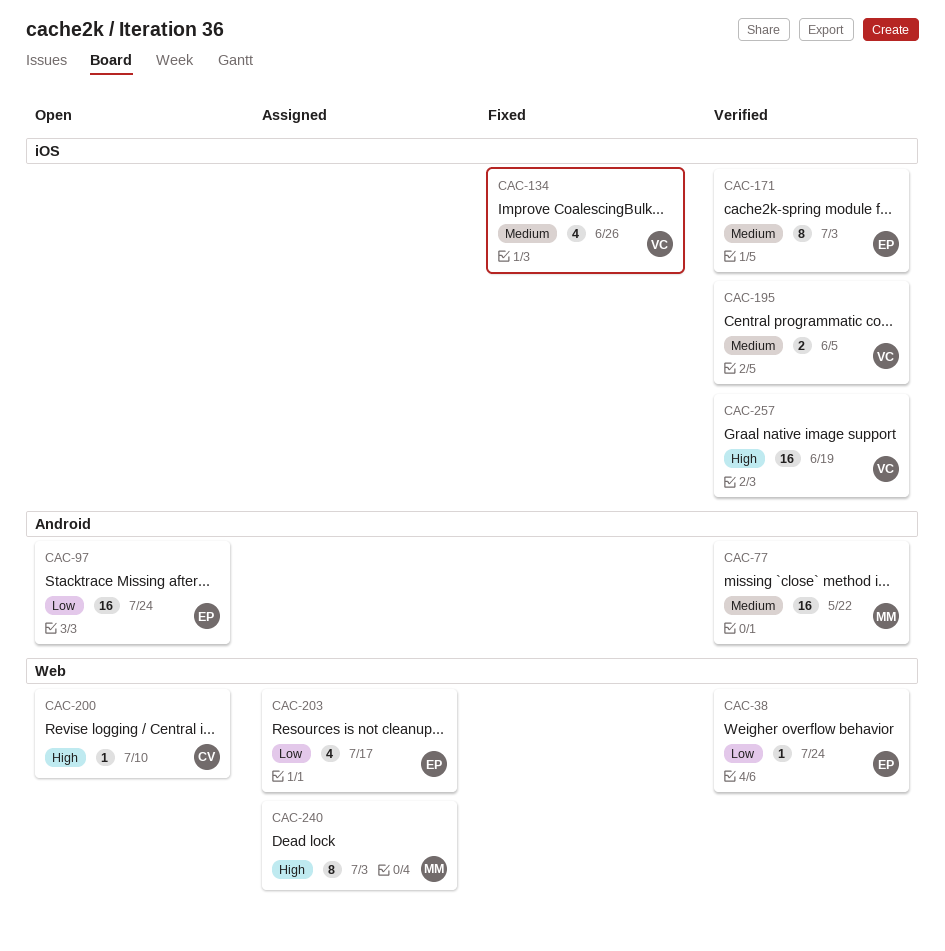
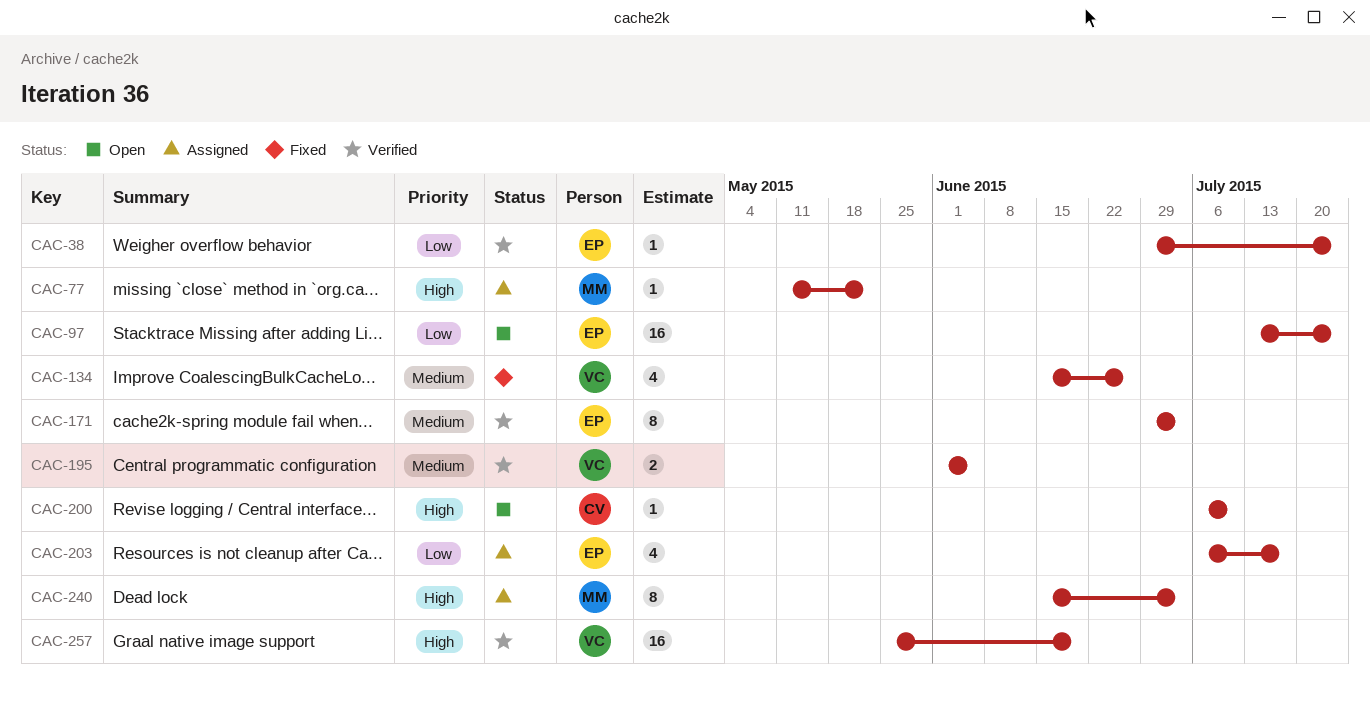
CAC-77, status: Verified -> Assigned
CAC-77, priority: Medium -> High
CAC-77, estimate: 16 -> 1

